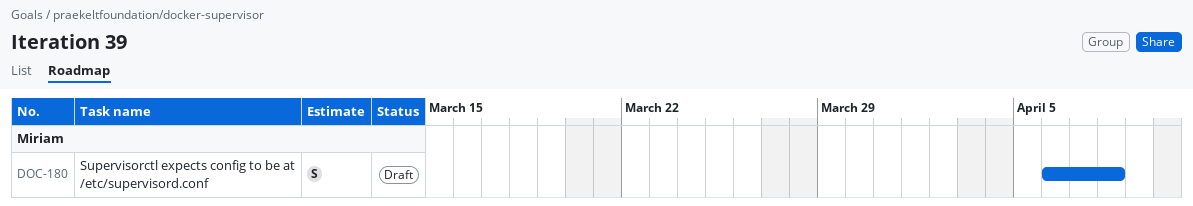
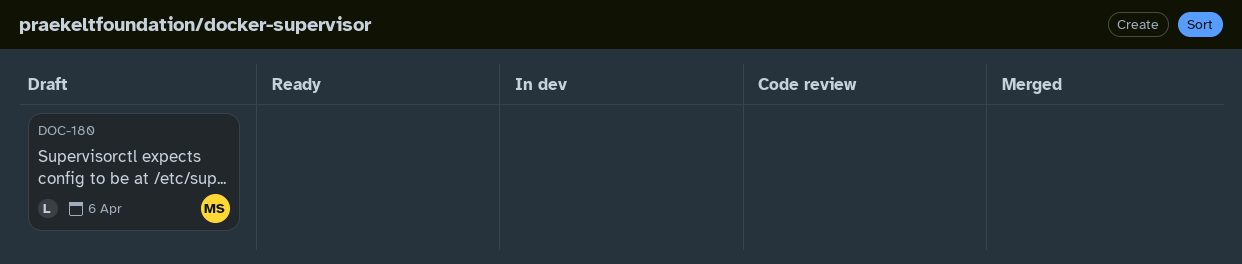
DOC-180, estimate: S -> L
DOC-180, due: Apr 8 -> Apr 6

